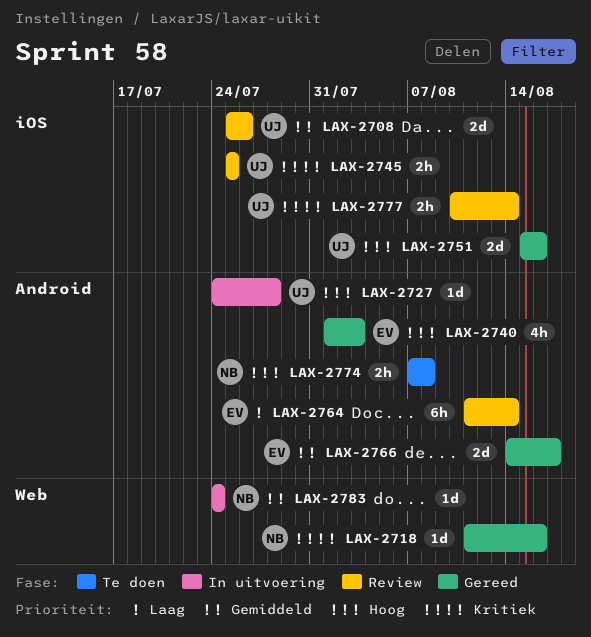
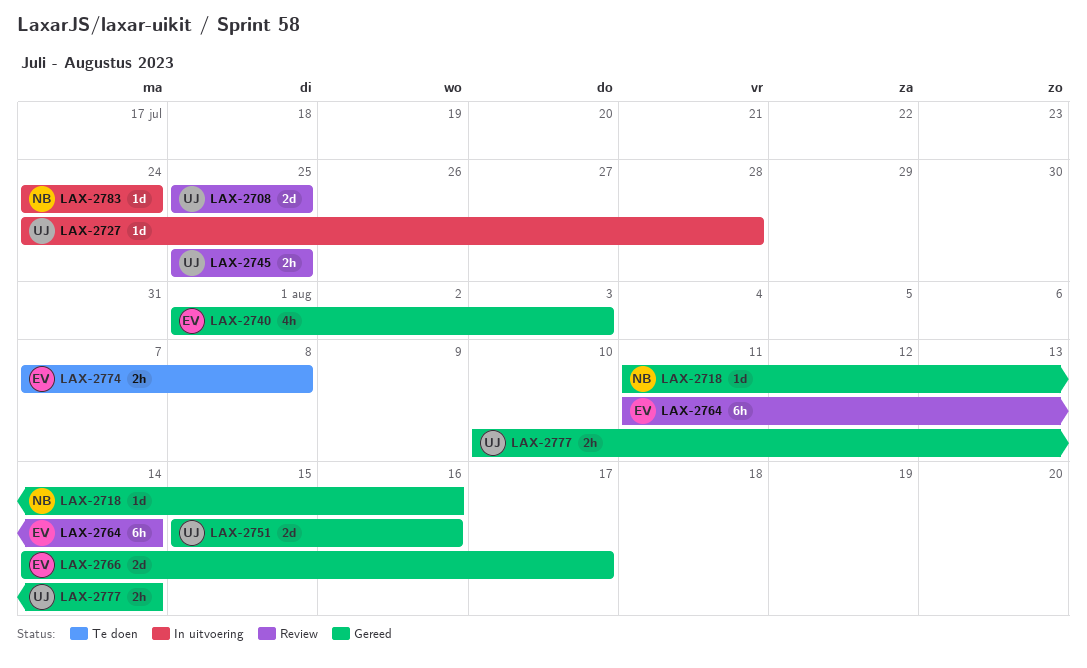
LAX-2708, due: Jul 26 -> Jul 25
LAX-2774, owner: NB -> EV
LAX-2777, status: Review -> Gereed

